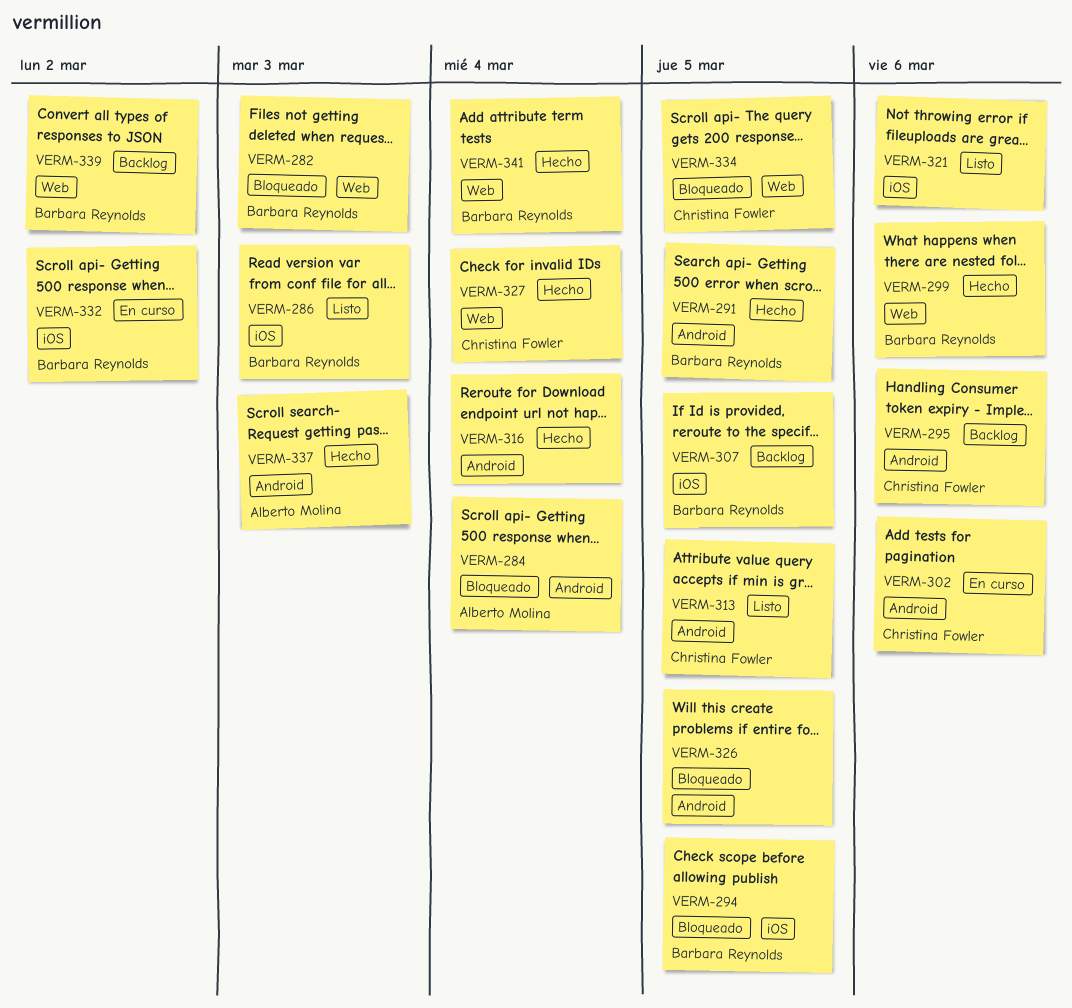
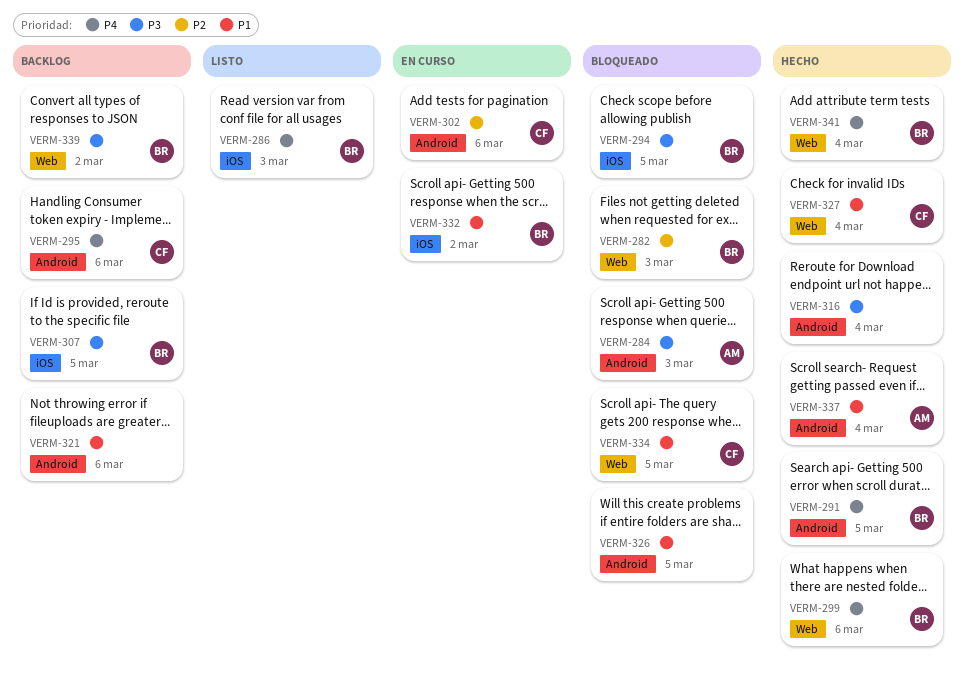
VERM-284, due: Mar 4 -> Mar 3
VERM-313: present -> none
VERM-321, status: Listo -> Backlog
VERM-321, label: iOS -> Android
VERM-337, due: Mar 3 -> Mar 4

